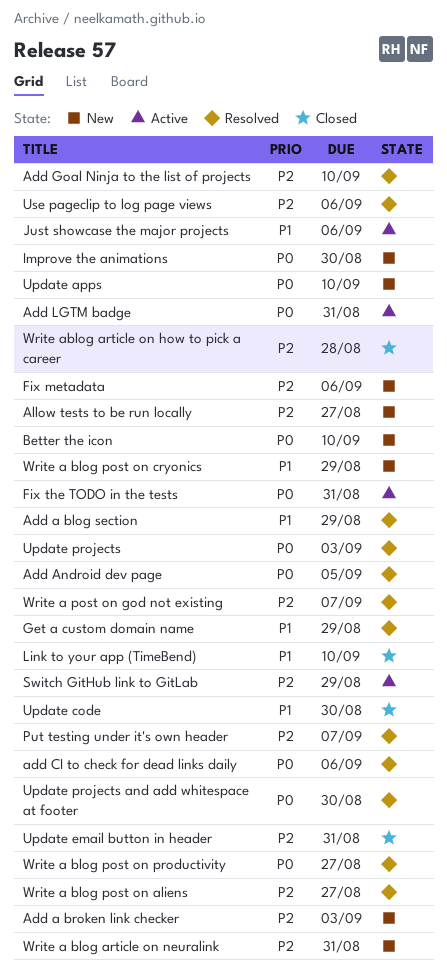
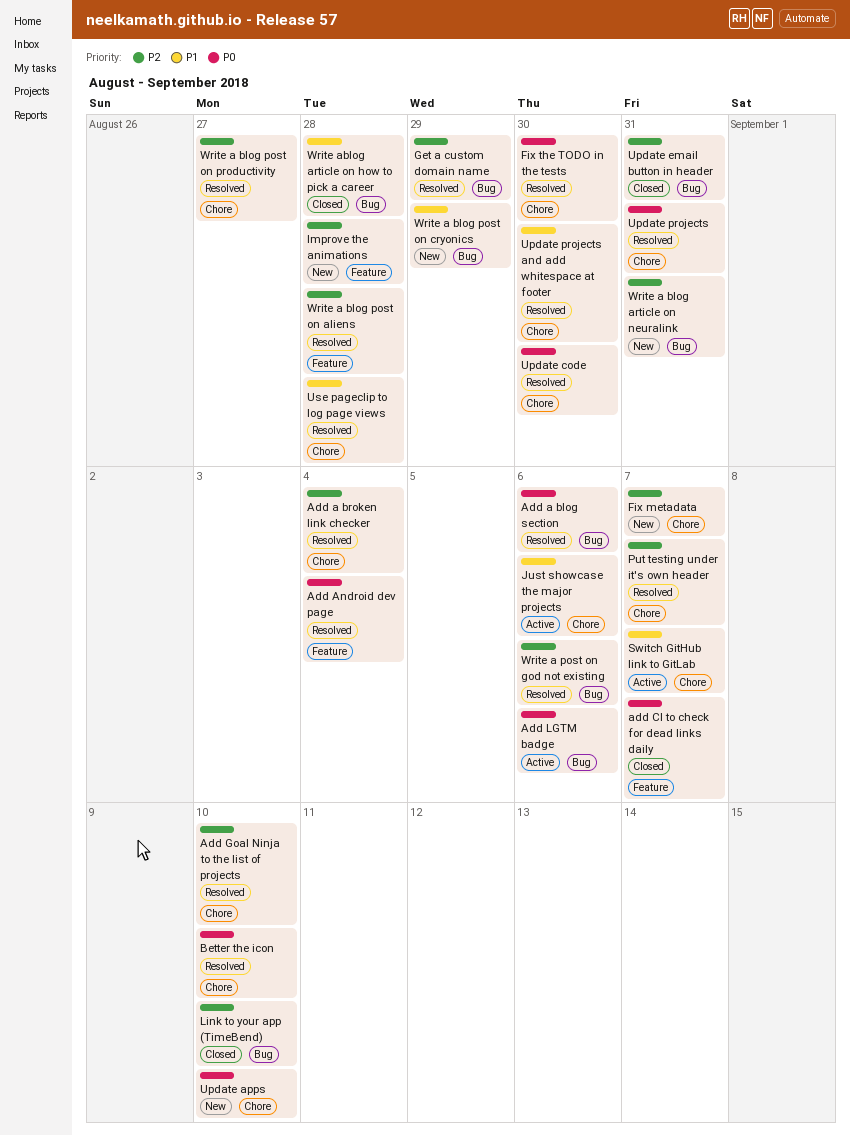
Add a blog section, priority: P1 -> P0
Add a blog section, due: Aug 29 -> Sep 6
Add a broken link checker, status: New -> Resolved
Add a broken link checker, due: Sep 3 -> Sep 4
Add Android dev page, due: Sep 5 -> Sep 4
add CI to check for dead links daily, status: Resolved -> Closed
add CI to check for dead links daily, due: Sep 6 -> Sep 7
Add LGTM badge, due: Aug 31 -> Sep 6
Allow tests to be run locally: present -> none
Better the icon, status: New -> Resolved
Fix metadata, due: Sep 6 -> Sep 7
Fix the TODO in the tests, status: Active -> Resolved
Fix the TODO in the tests, due: Aug 31 -> Aug 30
Get a custom domain name, priority: P1 -> P2
Improve the animations, priority: P0 -> P2
Improve the animations, due: Aug 30 -> Aug 28
Link to your app (TimeBend), priority: P1 -> P2
Switch GitHub link to GitLab, priority: P2 -> P1
Switch GitHub link to GitLab, due: Aug 29 -> Sep 7
Update code, status: Closed -> Resolved
Update code, priority: P1 -> P0
Update projects, due: Sep 3 -> Aug 31
Update projects and add whitespace at footer, priority: P0 -> P1
Use pageclip to log page views, priority: P2 -> P1
Use pageclip to log page views, due: Sep 6 -> Aug 28
Write a blog post on aliens, due: Aug 27 -> Aug 28
Write a blog post on productivity, priority: P0 -> P2
Write a post on god not existing, due: Sep 7 -> Sep 6
Write ablog article on how to pick a career, priority: P2 -> P1

